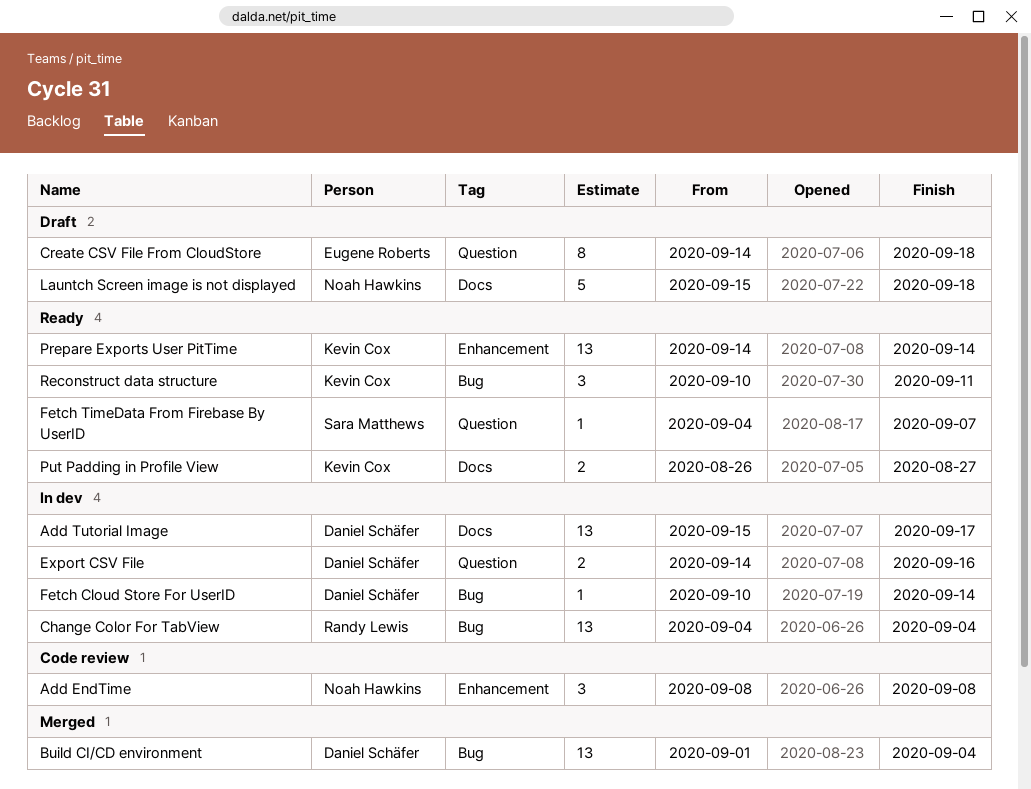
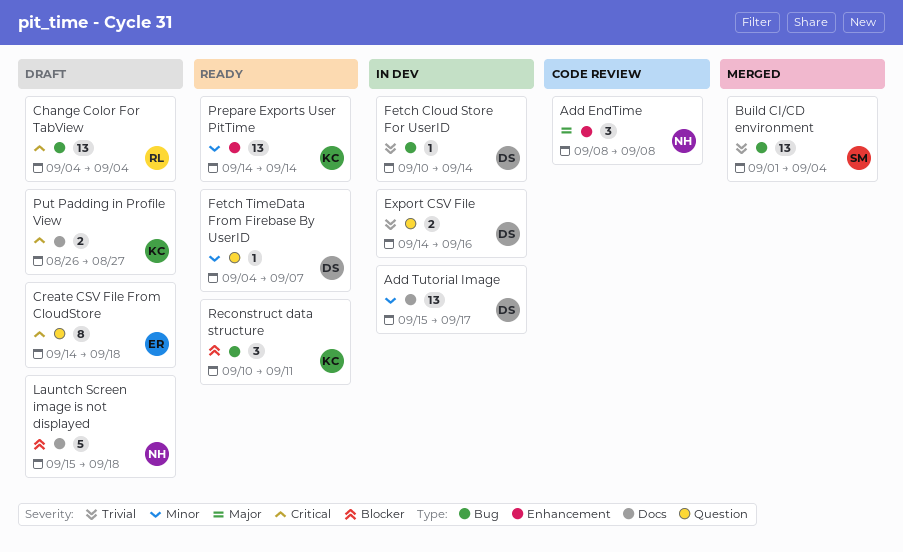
Build CI/CD environment, owner: Daniel Schäfer -> Sara Matthews
Change Color For TabView, status: In dev -> Draft
Fetch TimeData From Firebase By UserID, owner: Sara Matthews -> Daniel Schäfer
Put Padding in Profile View, status: Ready -> Draft

